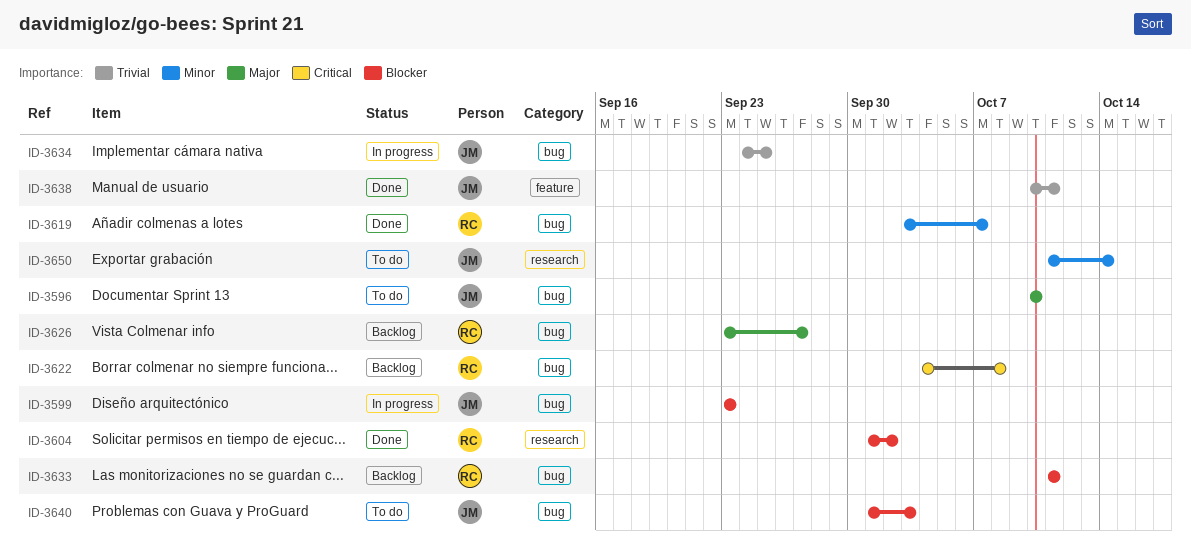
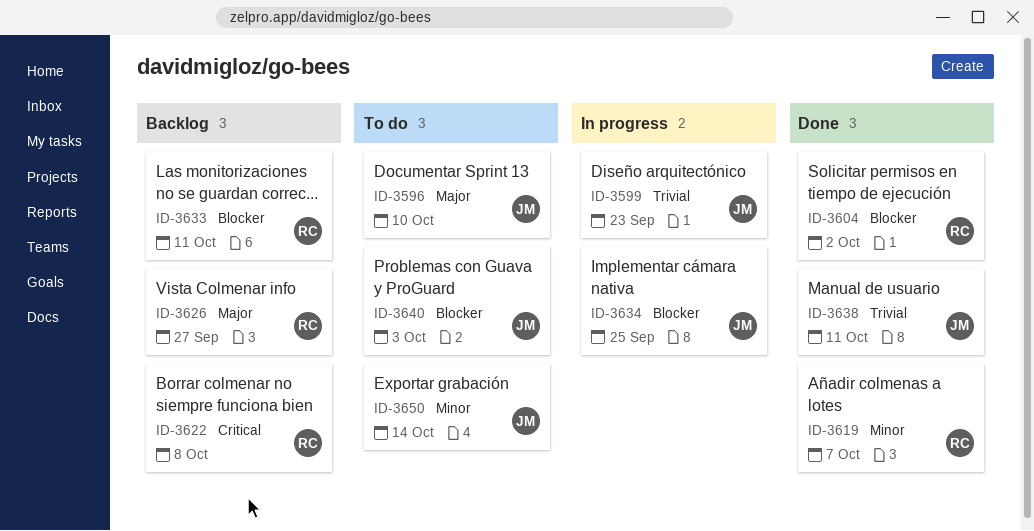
ID-3599, priority: Blocker -> Trivial
ID-3634, priority: Trivial -> Blocker

